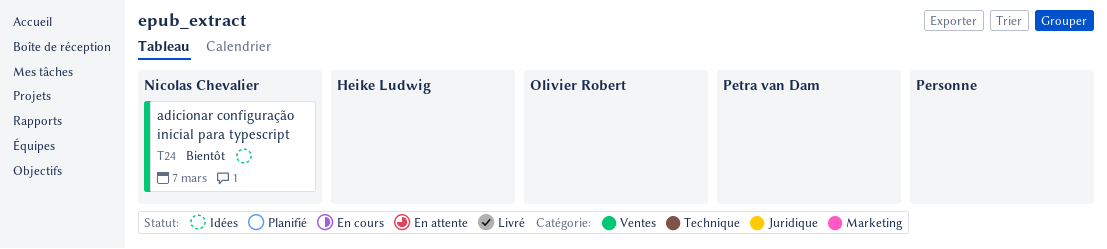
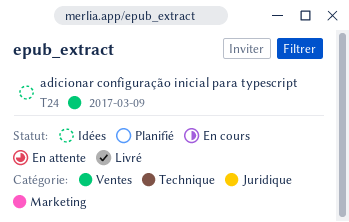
T24, due: Mar 7 -> Mar 9

